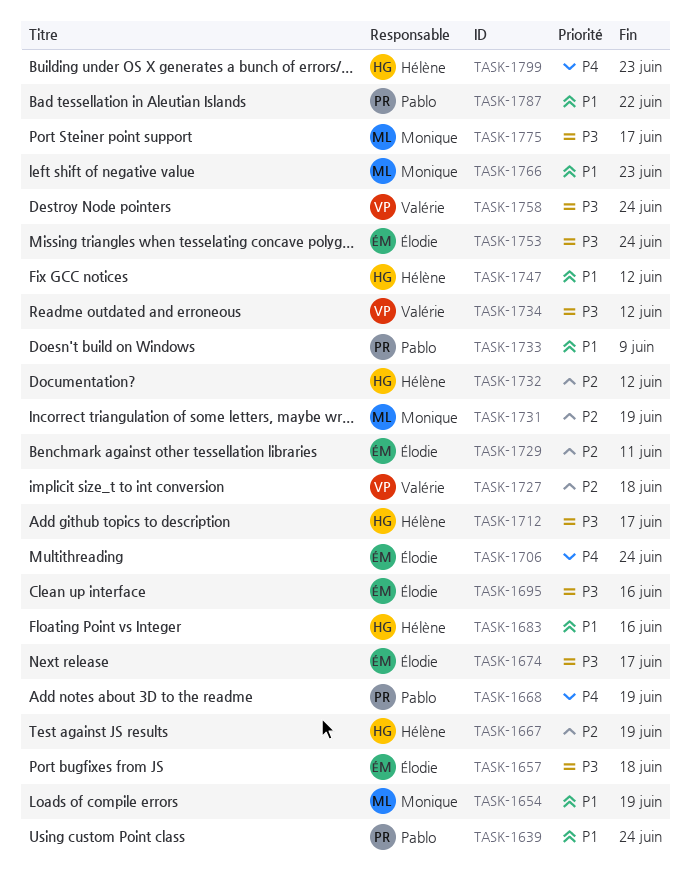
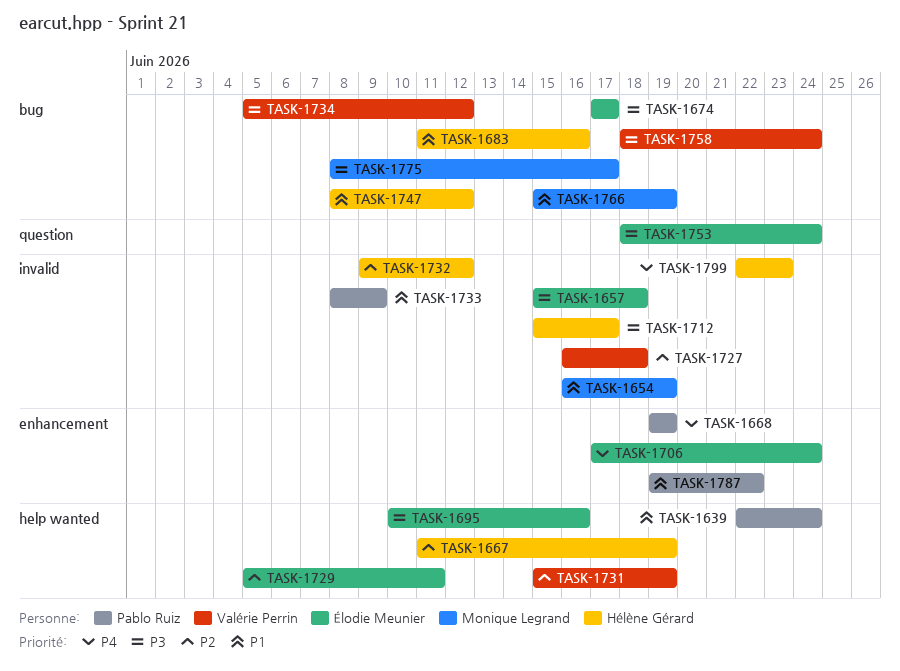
TASK-1731, owner: Monique Legrand -> Valérie Perrin
TASK-1766, due: Jun 23 -> Jun 19

